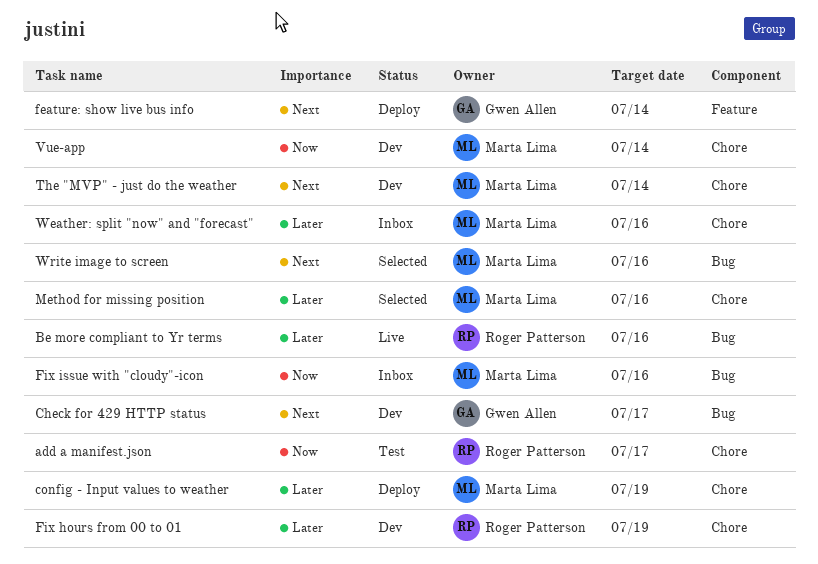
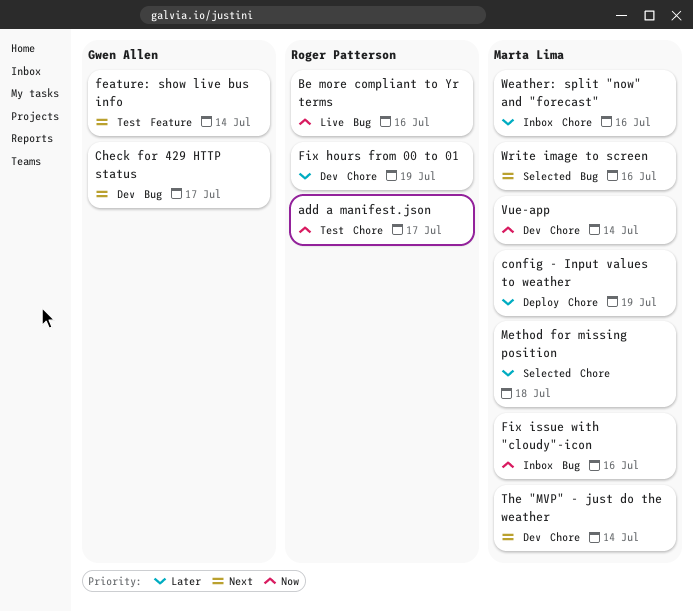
Be more compliant to Yr terms, priority: Later -> Now
feature: show live bus info, status: Deploy -> Test
Method for missing position, due: Jul 16 -> Jul 18

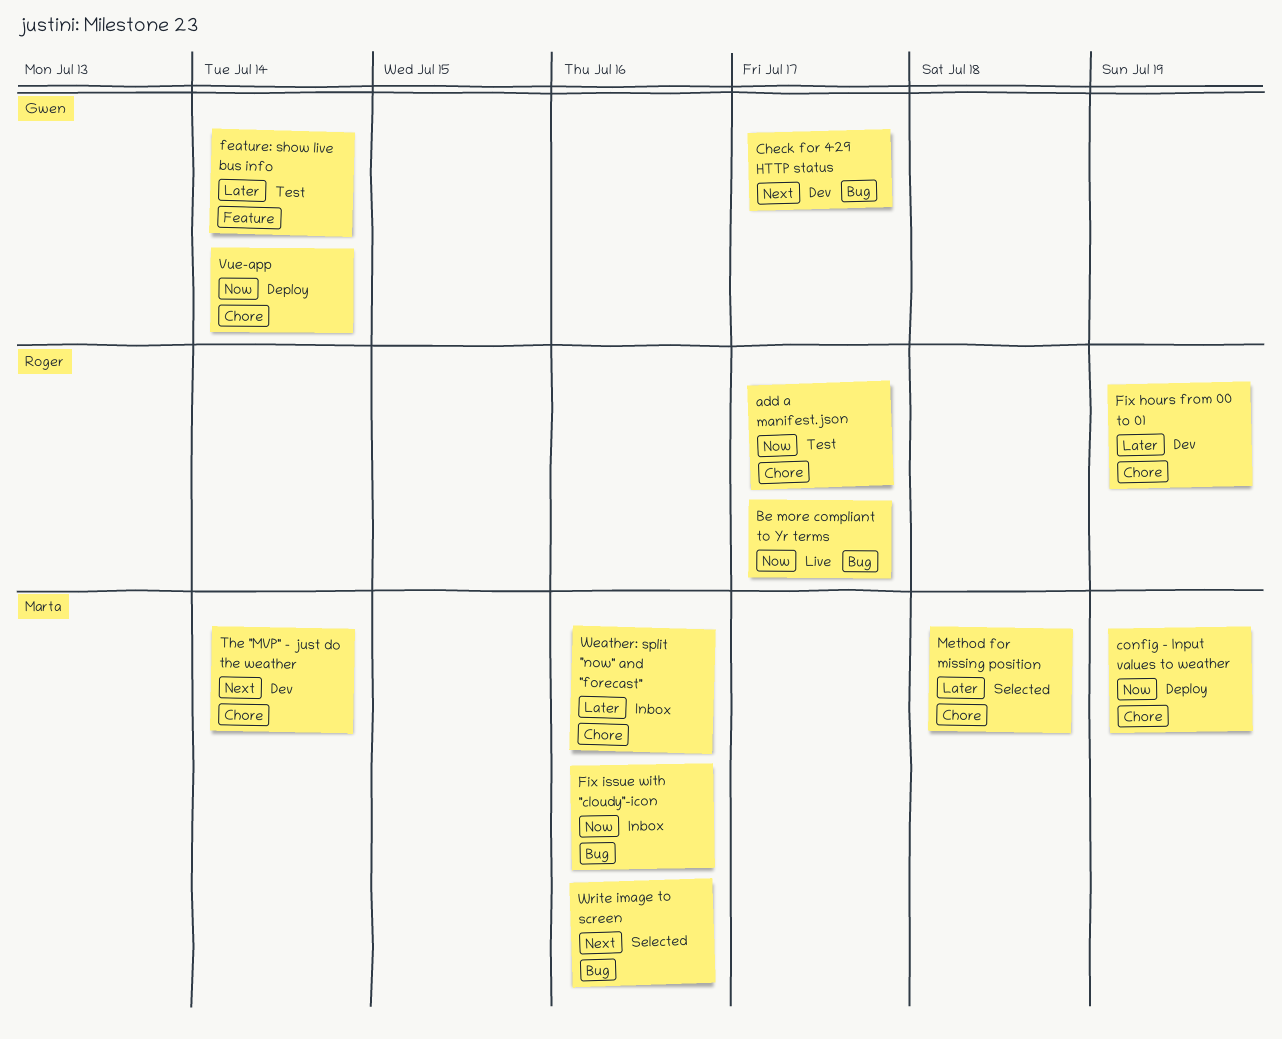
Be more compliant to Yr terms, due: Jul 16 -> Jul 17
config - Input values to weather, priority: Later -> Now
feature: show live bus info, priority: Next -> Later
Vue-app, status: Dev -> Deploy
Vue-app, owner: Marta Lima -> Gwen Allen

